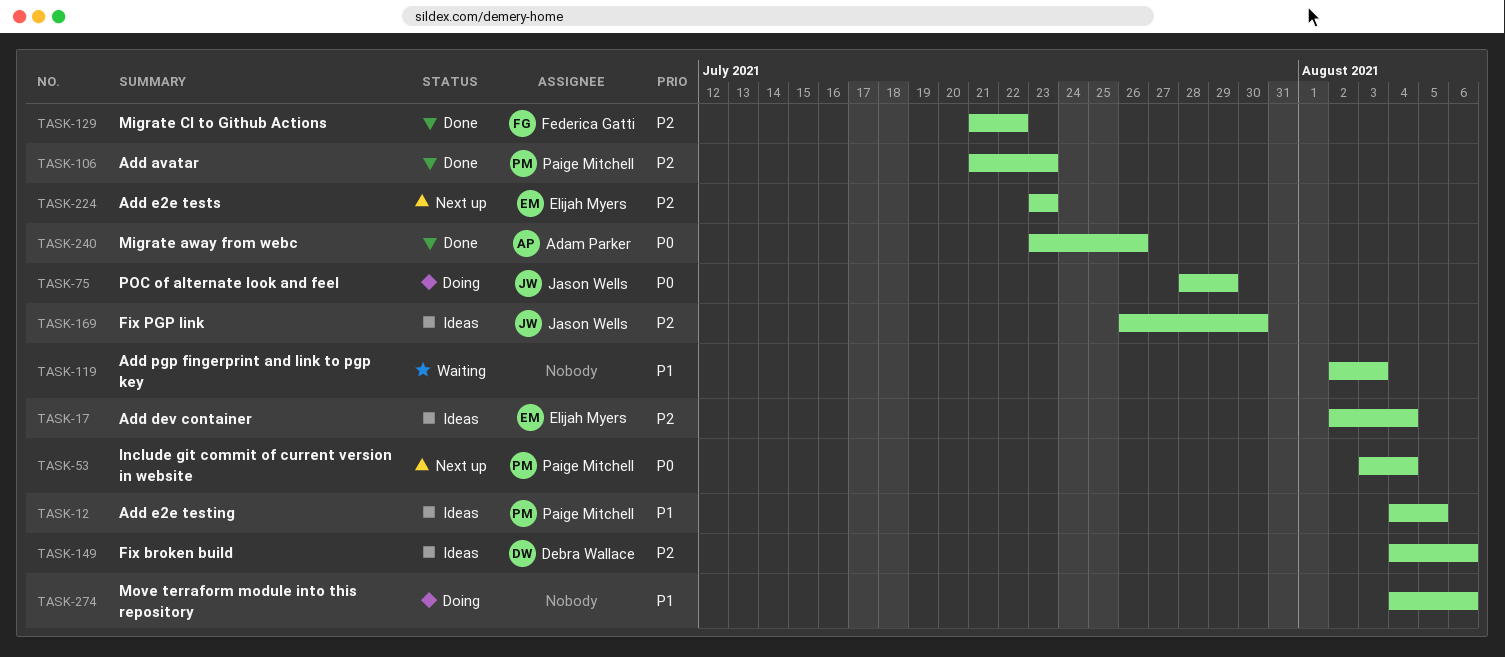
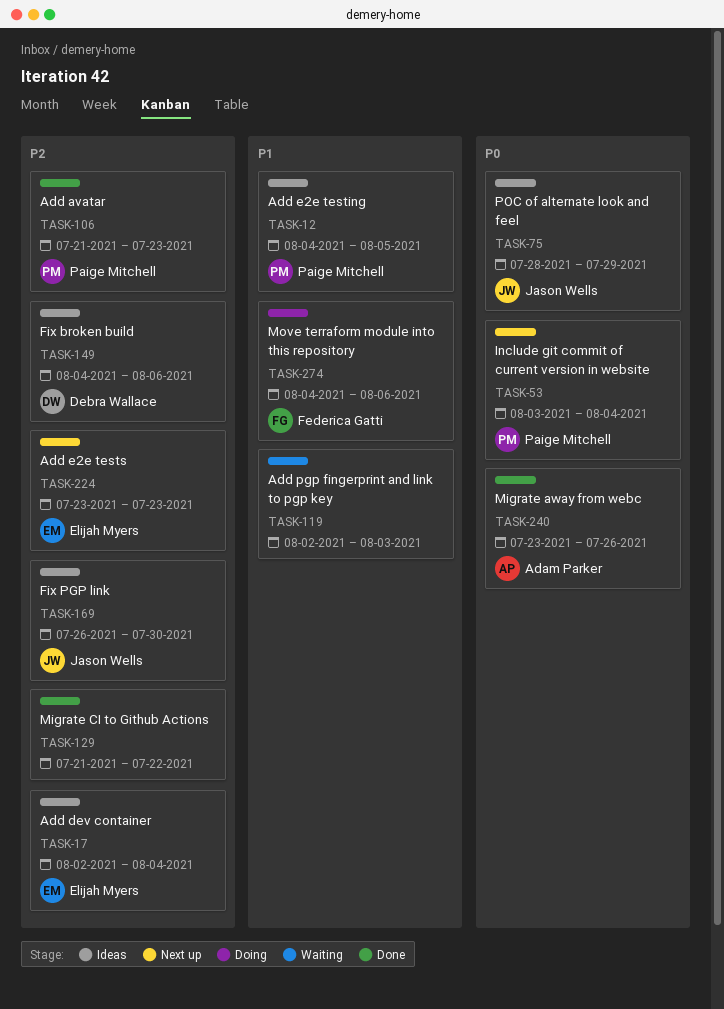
TASK-75, status: Doing -> Ideas
TASK-129, owner: Federica Gatti -> none
TASK-274, owner: none -> Federica Gatti

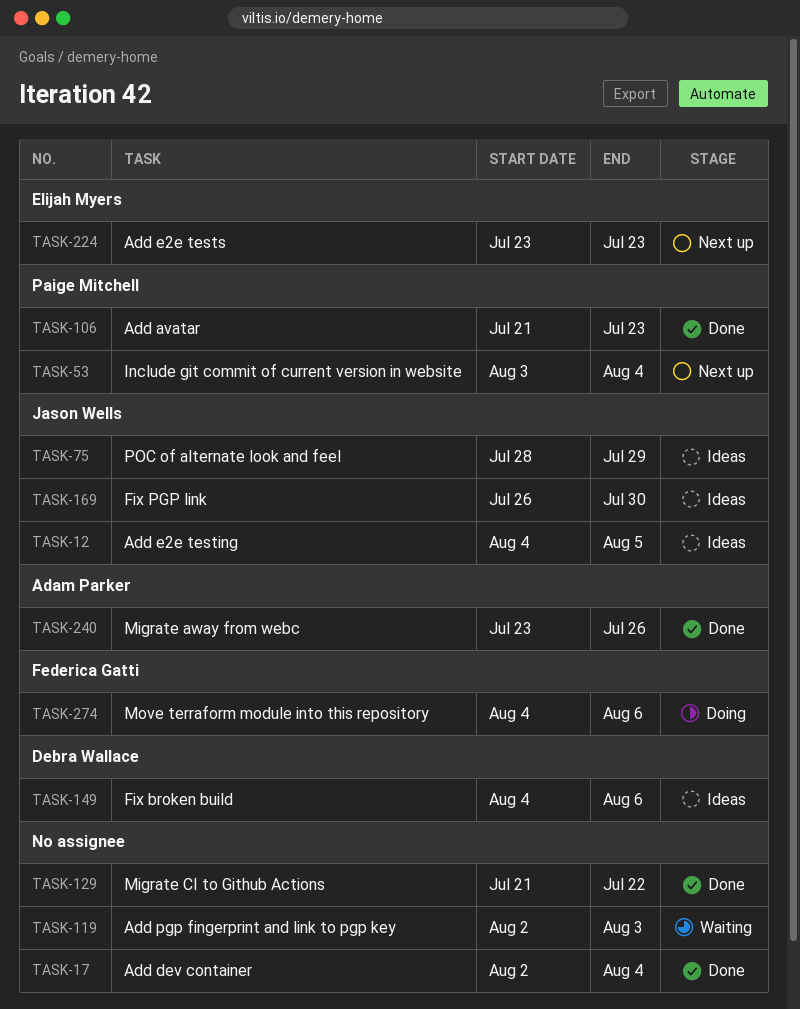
TASK-12, owner: Paige Mitchell -> Jason Wells
TASK-17, status: Ideas -> Done
TASK-17, owner: Elijah Myers -> none

